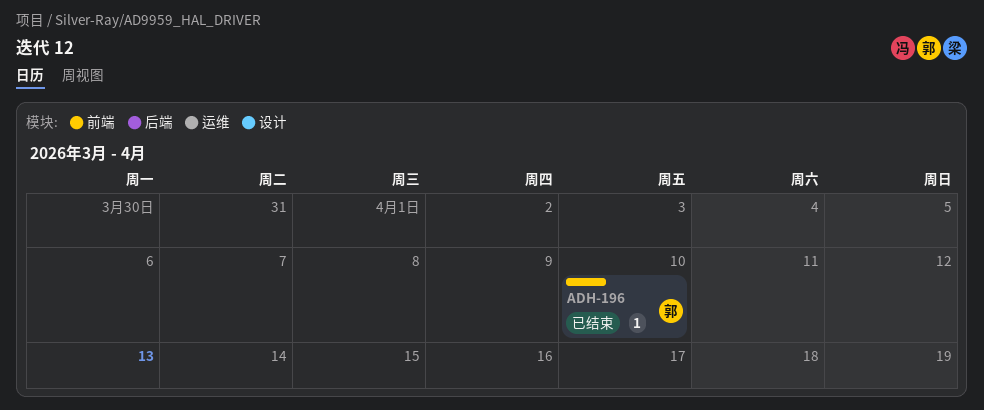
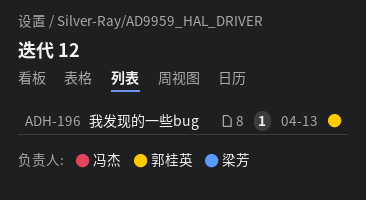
ADH-196, due: Apr 10 -> Apr 13

